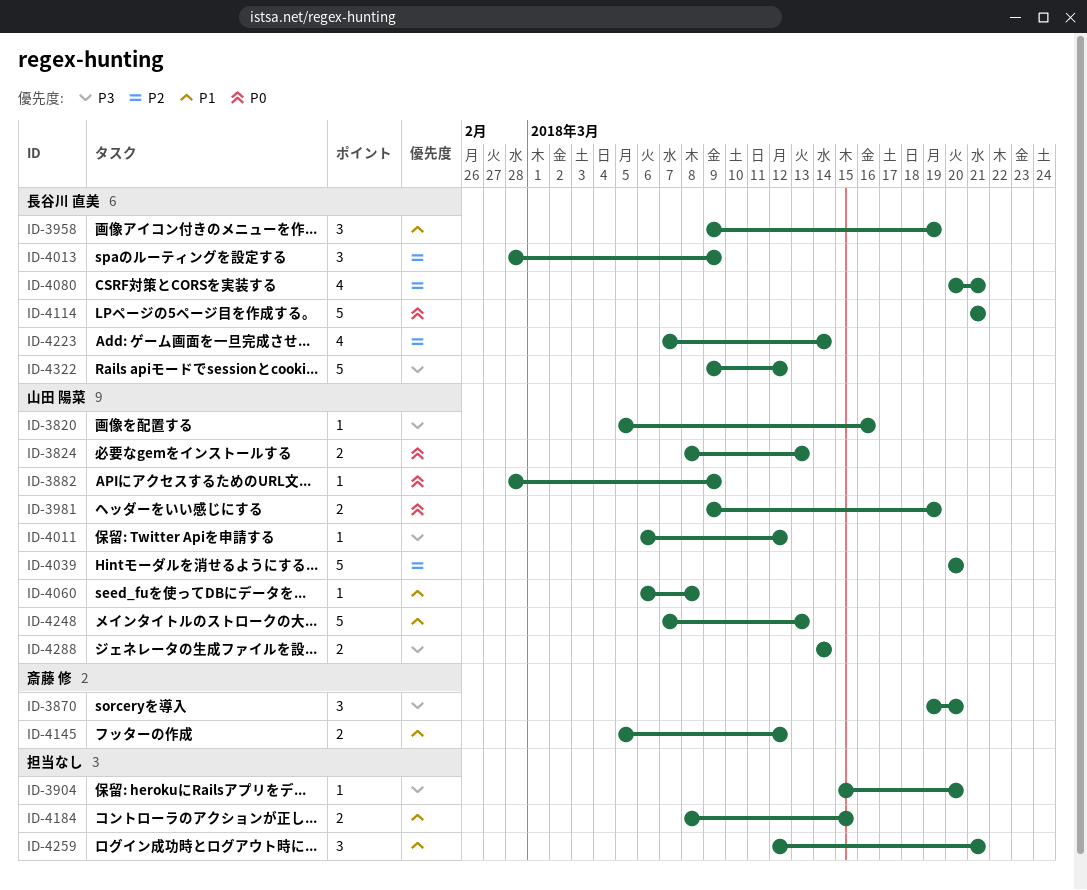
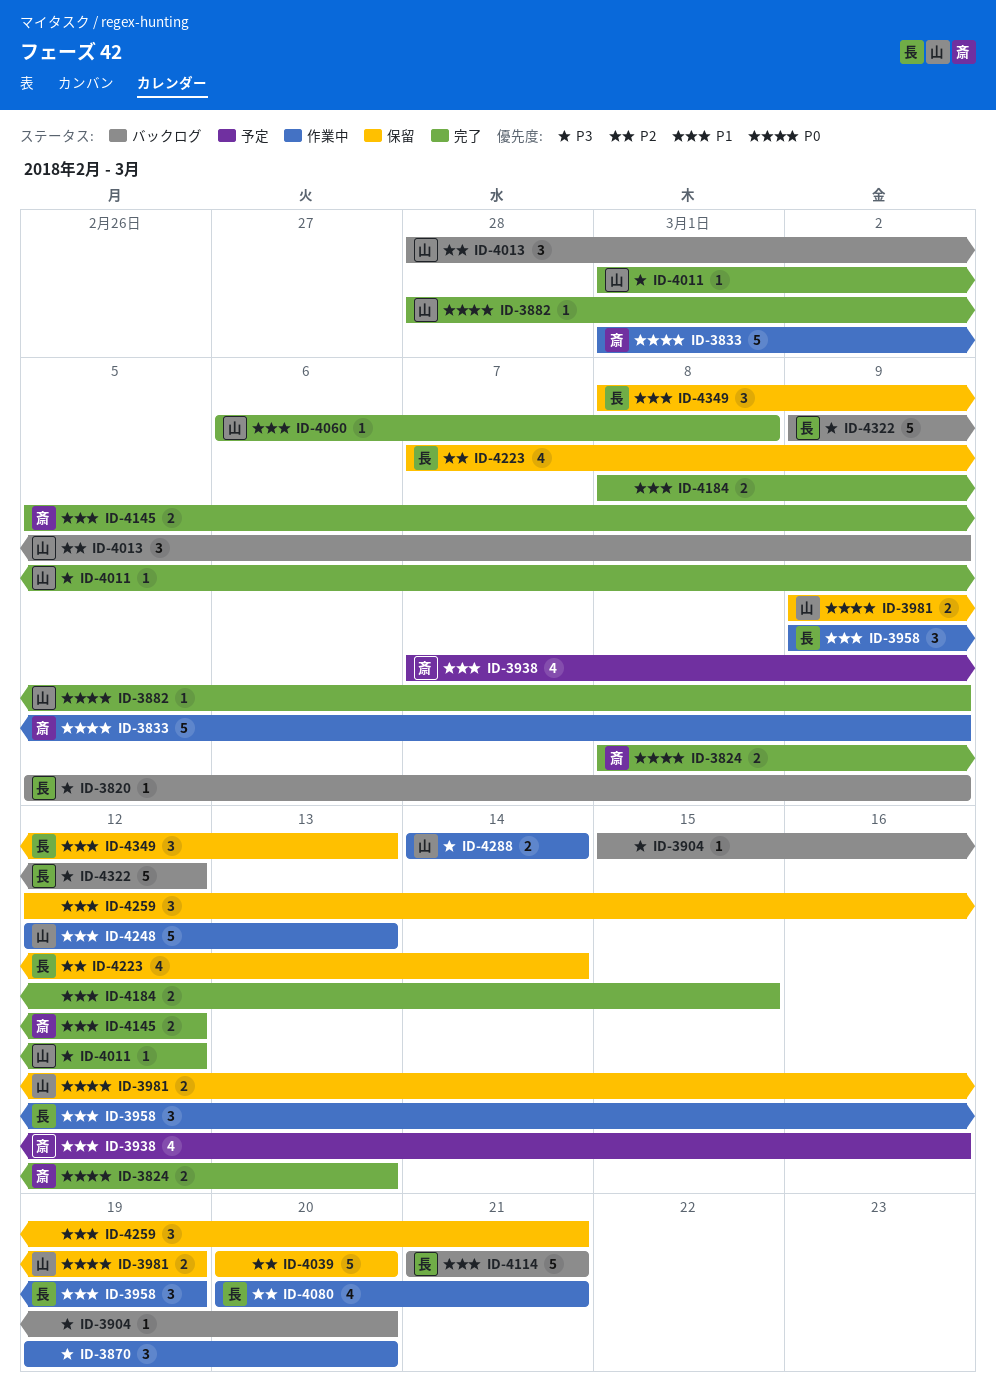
ID-3820, owner: 山田 陽菜 -> 長谷川 直美
ID-3820, due: Mar 16 -> Mar 9
ID-3824, owner: 山田 陽菜 -> 斎藤 修
ID-3833: none -> present
ID-3870, owner: 斎藤 修 -> none
ID-3938: none -> present
ID-4011, start: Mar 6 -> Mar 1
ID-4013, owner: 長谷川 直美 -> 山田 陽菜
ID-4039, owner: 山田 陽菜 -> none
ID-4114, priority: P0 -> P1
ID-4248, start: Mar 7 -> Mar 12
ID-4349: none -> present

